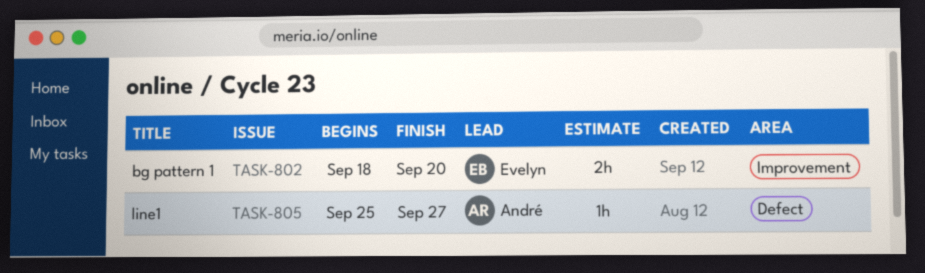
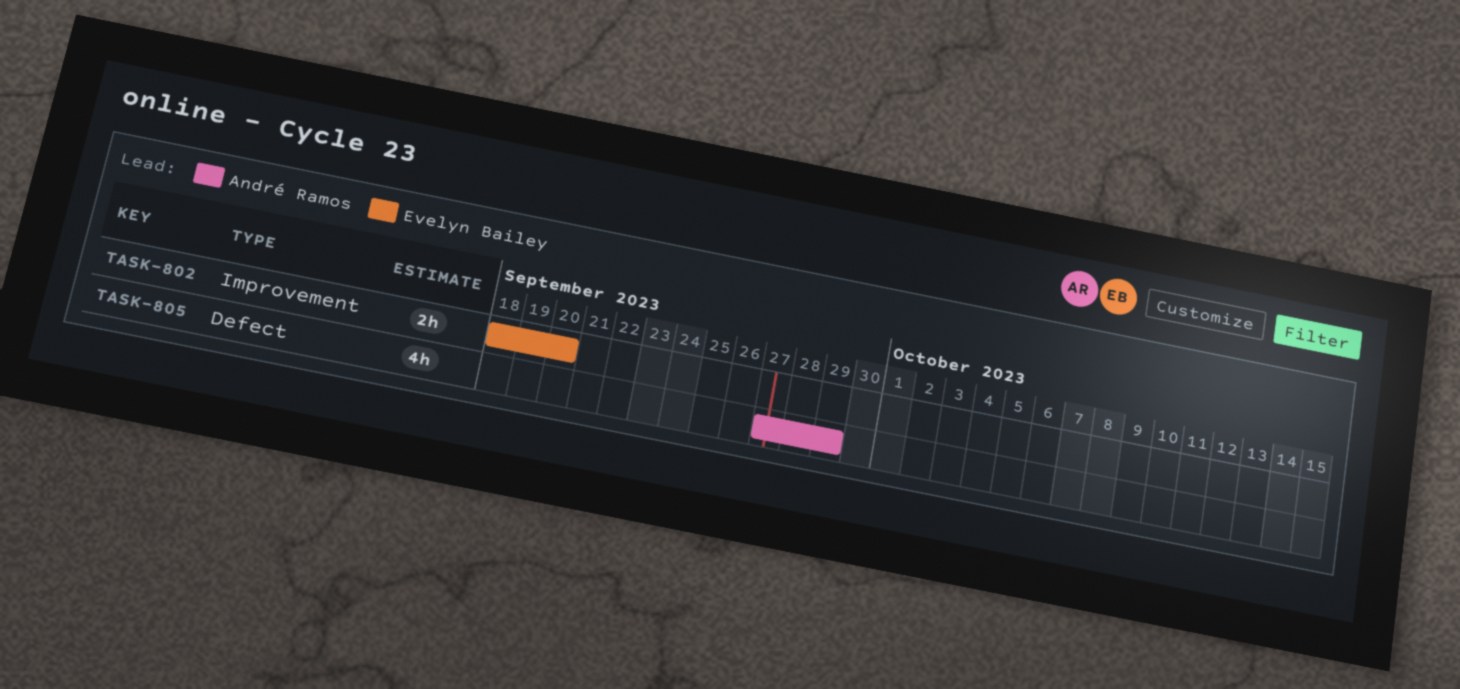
TASK-805, estimate: 1h -> 4h
TASK-805, start: Sep 25 -> Sep 27
TASK-805, due: Sep 27 -> Sep 29

